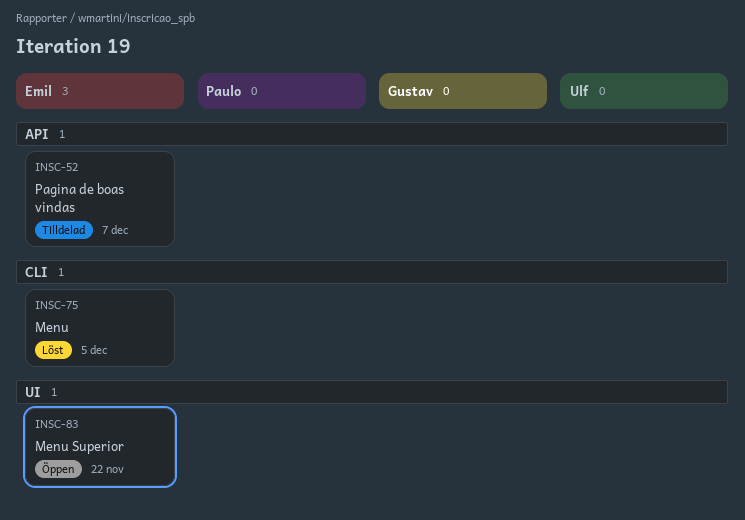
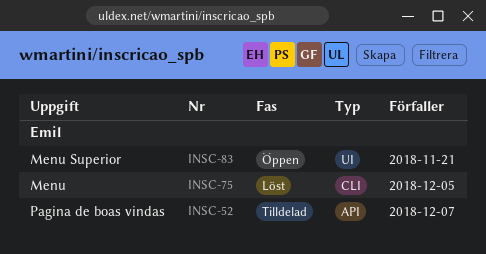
INSC-83, due: Nov 22 -> Nov 21

